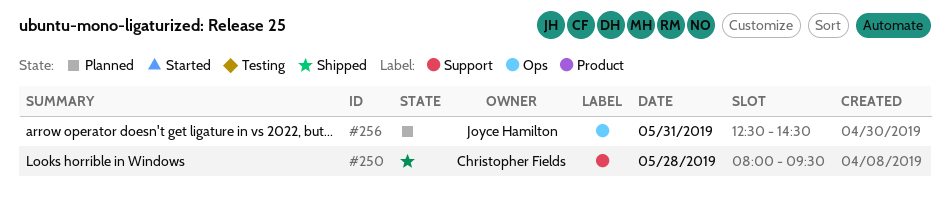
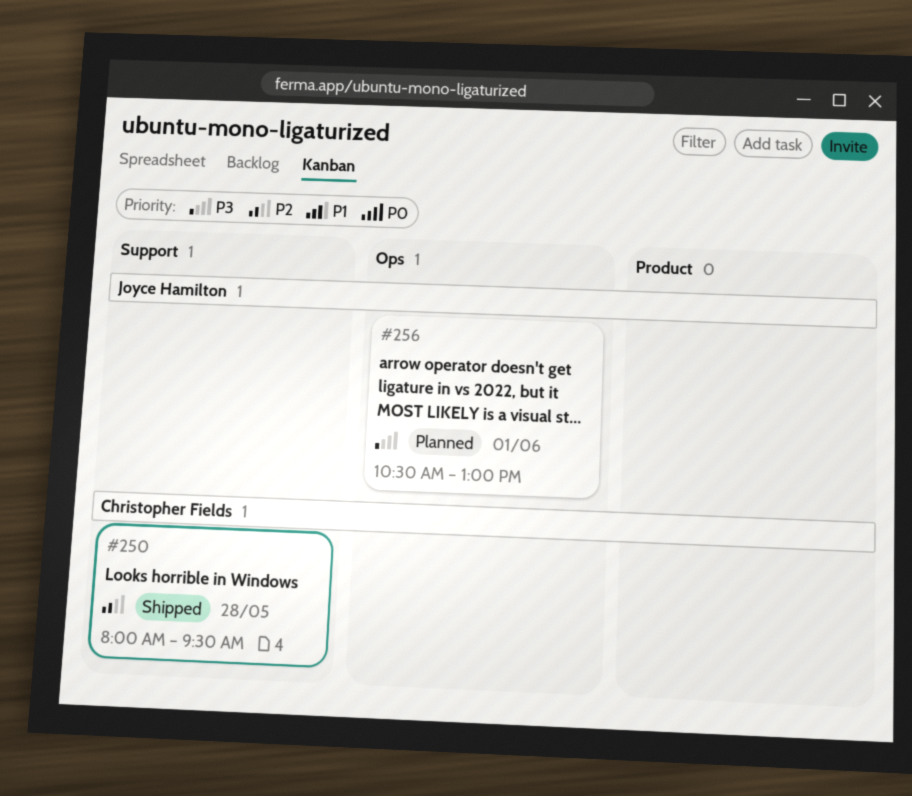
#256, day: May 31 -> Jun 1
#256, begins: 12:30 -> 10:30
#256, ends: 14:30 -> 13:00

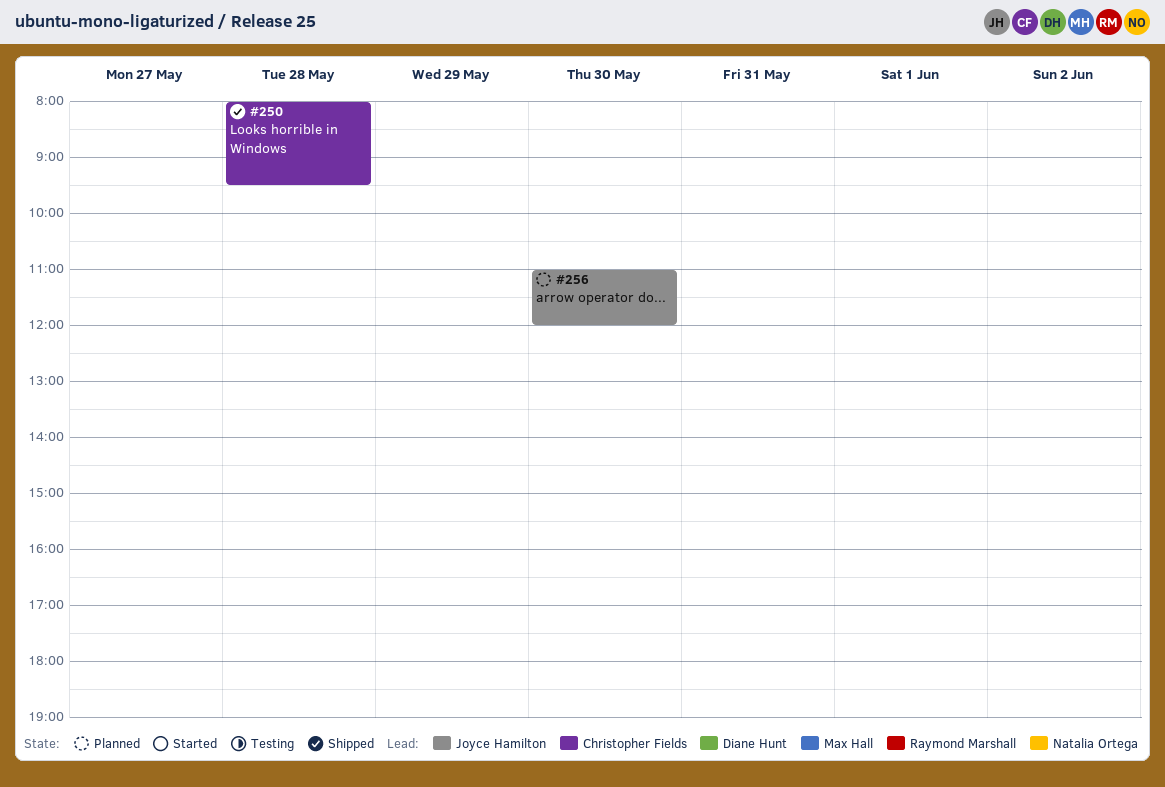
#256, day: Jun 1 -> May 30
#256, begins: 10:30 -> 11:00
#256, ends: 13:00 -> 12:00

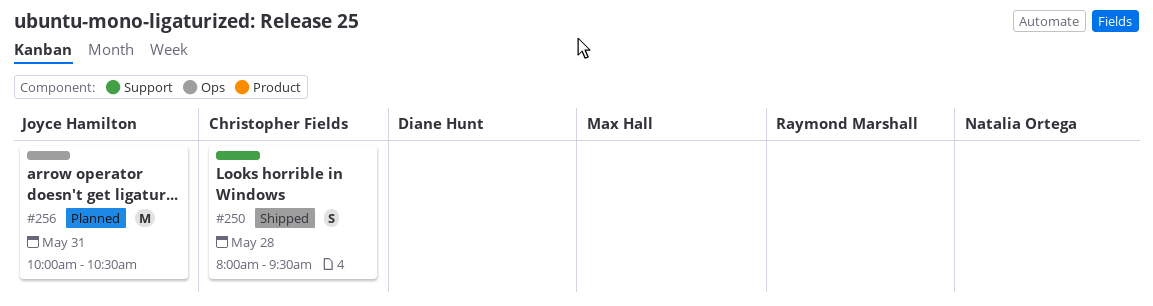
#256, day: May 30 -> May 31
#256, begins: 11:00 -> 10:00
#256, ends: 12:00 -> 10:30

